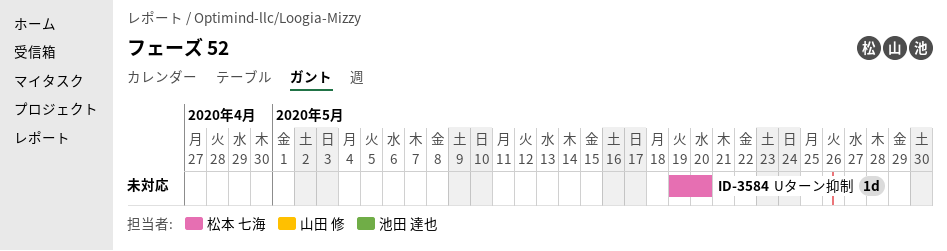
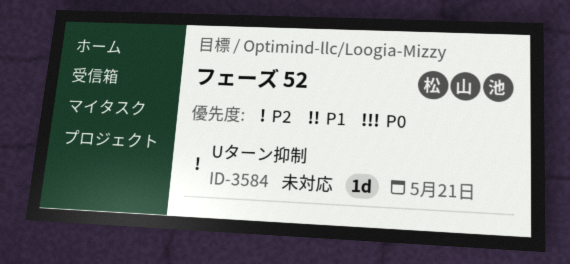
ID-3584, due: May 20 -> May 21

